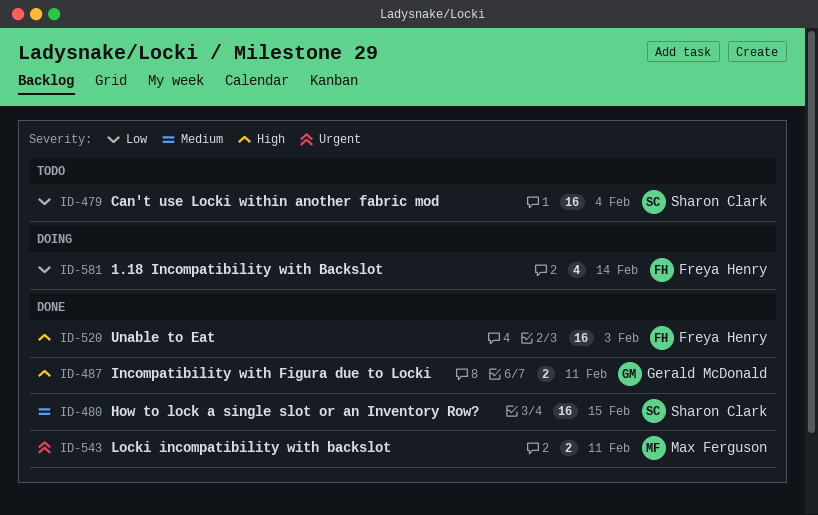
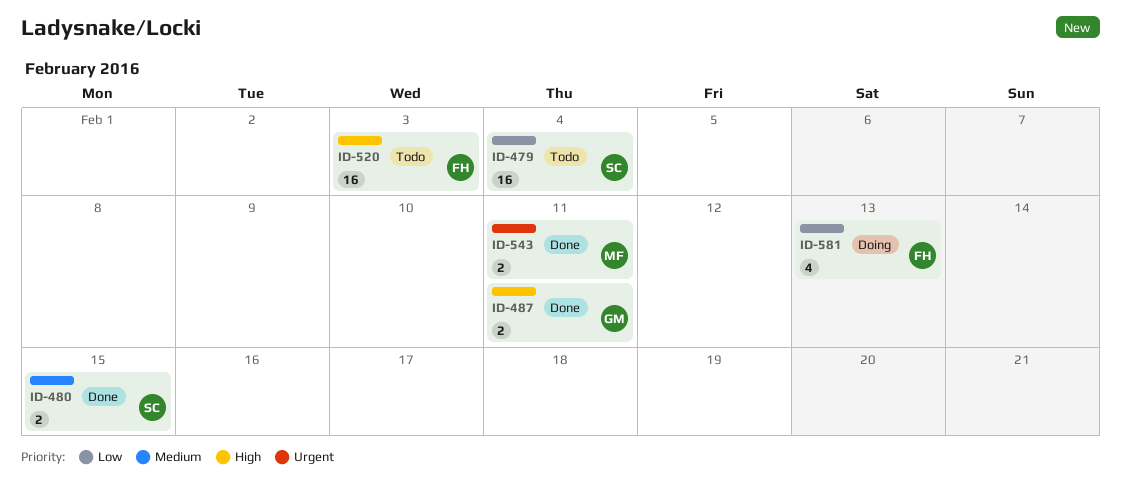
ID-480, estimate: 16 -> 2
ID-520, status: Done -> Todo
ID-581, due: Feb 14 -> Feb 13

